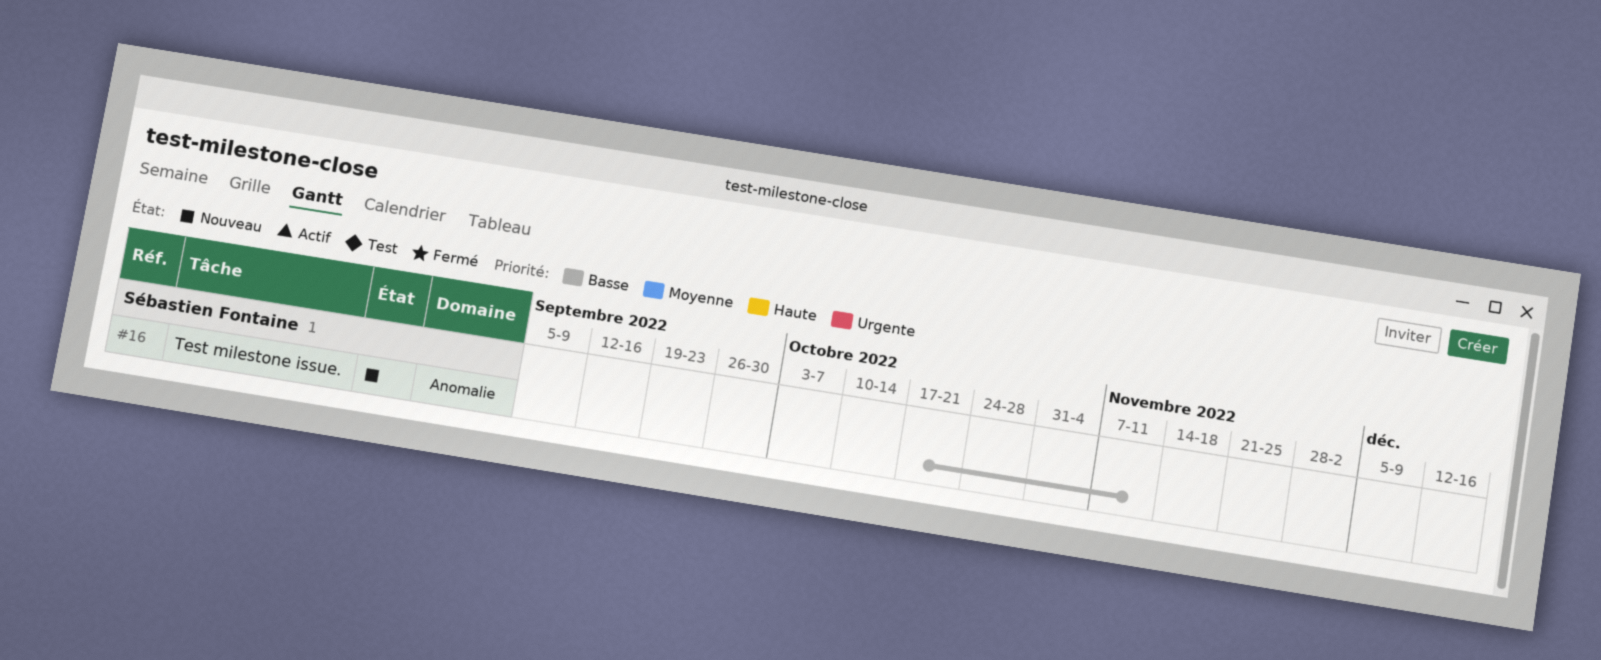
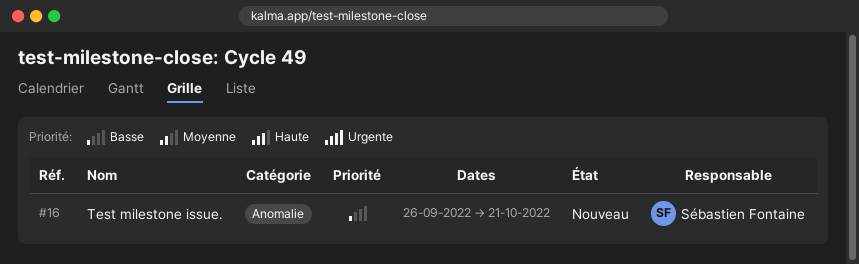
#16, start: Oct 17 -> Sep 26
#16, due: Nov 11 -> Oct 21

